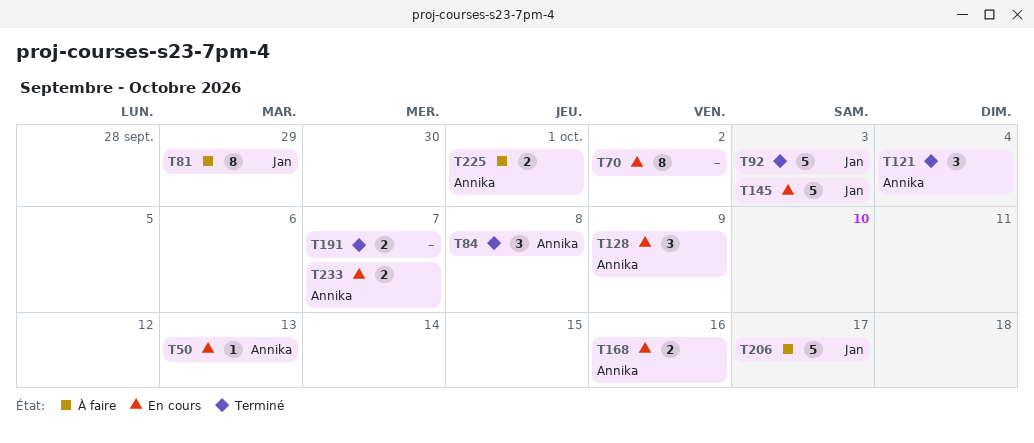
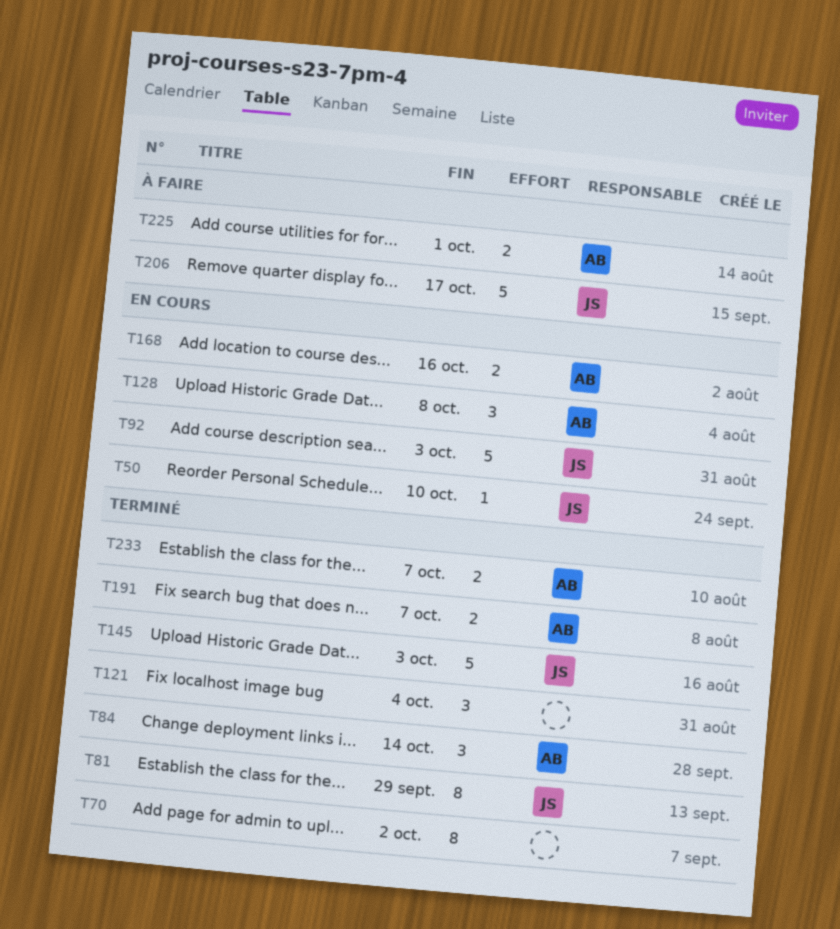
T50, owner: Annika -> Jan
T50, due: Oct 13 -> Oct 10
T70, status: En cours -> Terminé
T81, status: À faire -> Terminé
T84, due: Oct 8 -> Oct 14
T92, status: Terminé -> En cours
T121, owner: Annika -> none
T128, due: Oct 9 -> Oct 8
T145, status: En cours -> Terminé
T191, owner: none -> Annika
T233, status: En cours -> Terminé

